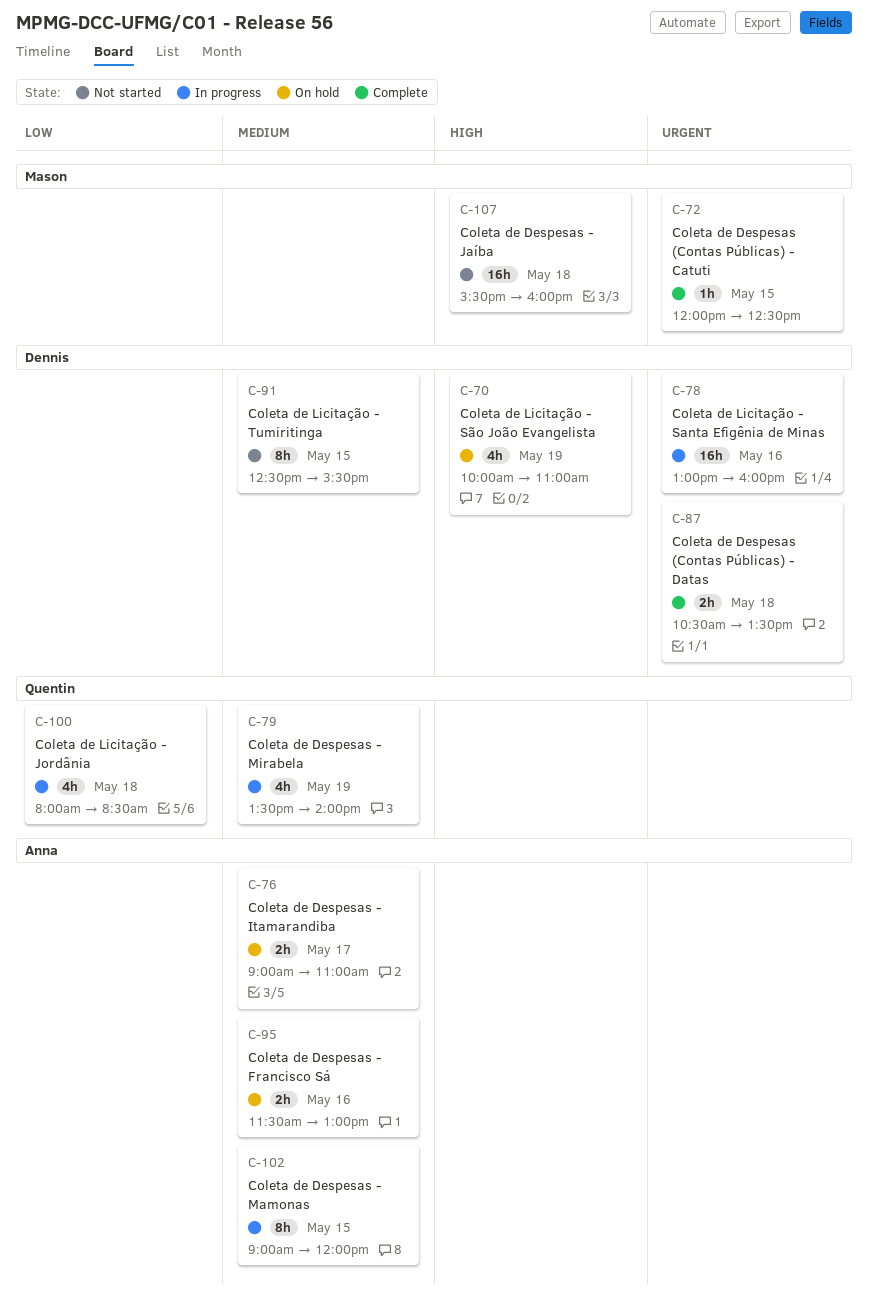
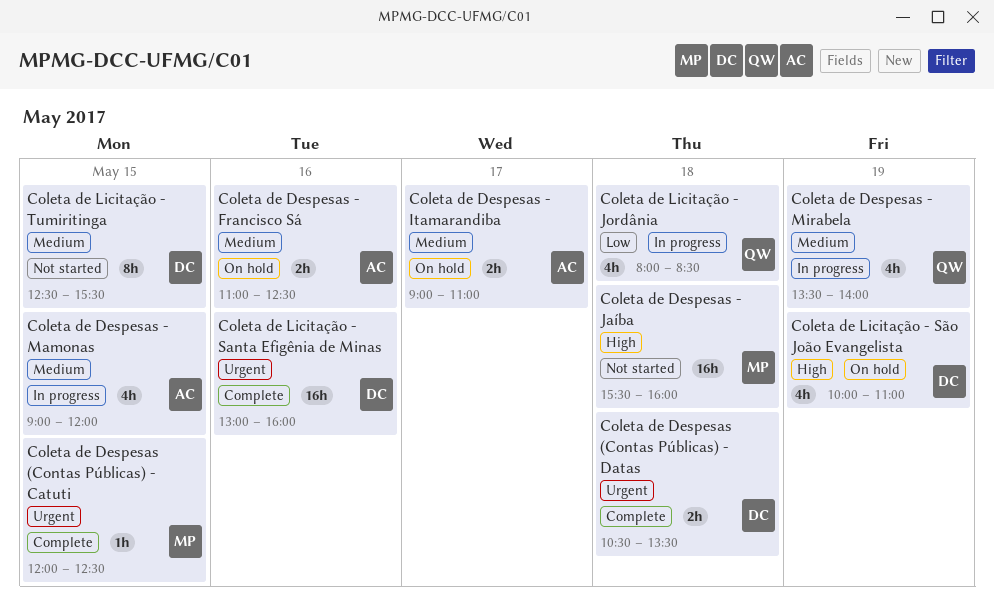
Coleta de Despesas - Francisco Sá, begins: 11:30 -> 11:00
Coleta de Despesas - Francisco Sá, ends: 13:00 -> 12:30
Coleta de Despesas - Mamonas, estimate: 8h -> 4h
Coleta de Licitação - Santa Efigênia de Minas, status: In progress -> Complete

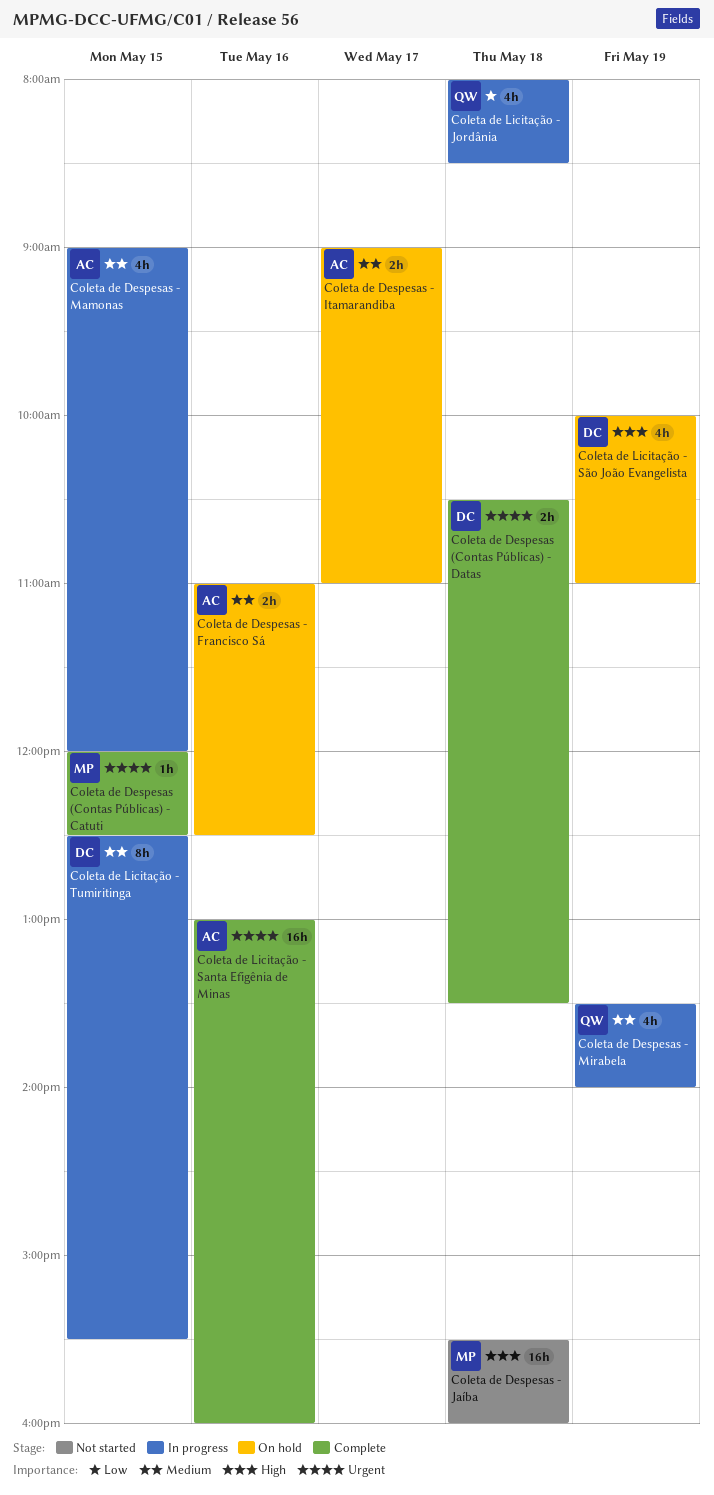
Coleta de Licitação - Santa Efigênia de Minas, owner: DC -> AC
Coleta de Licitação - Tumiritinga, status: Not started -> In progress

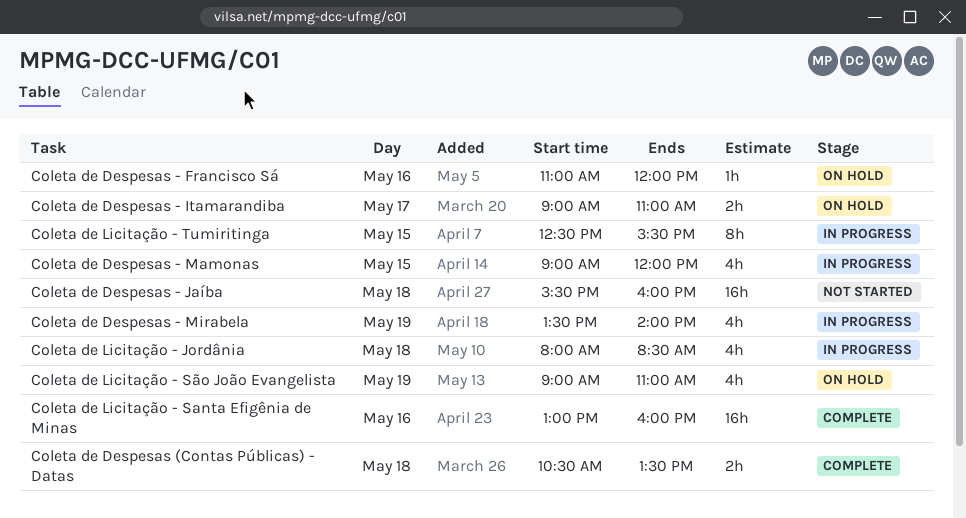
Coleta de Despesas (Contas Públicas) - Catuti: present -> none
Coleta de Despesas - Francisco Sá, estimate: 2h -> 1h
Coleta de Despesas - Francisco Sá, ends: 12:30 -> 12:00
Coleta de Licitação - São João Evangelista, begins: 10:00 -> 09:00

